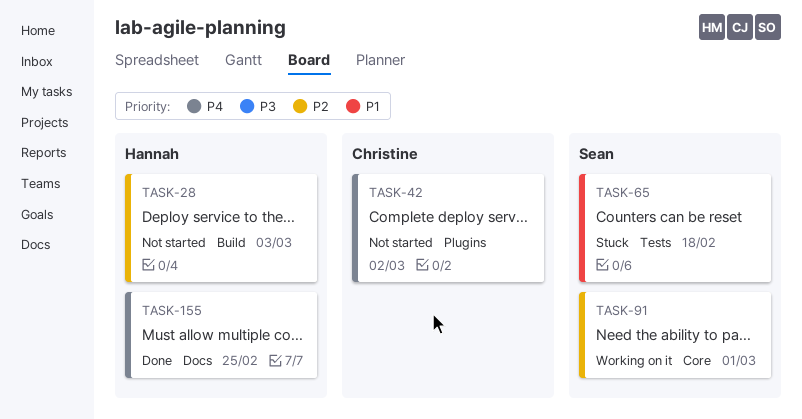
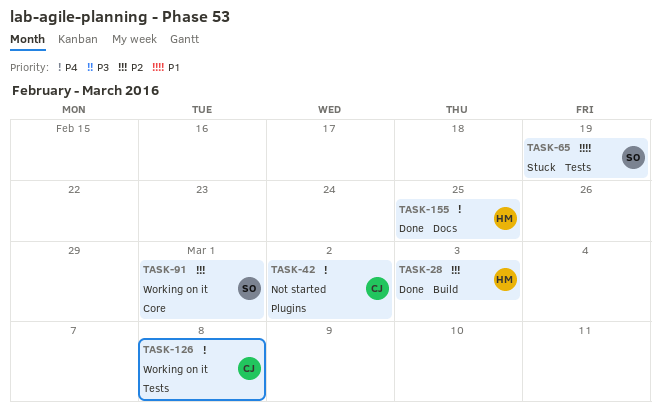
TASK-28, status: Not started -> Done
TASK-65, due: Feb 18 -> Feb 19
TASK-126: none -> present

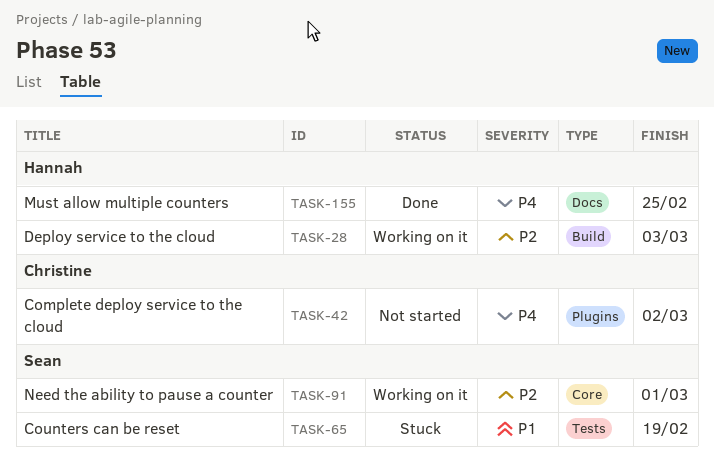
TASK-28, status: Done -> Working on it
TASK-126: present -> none

